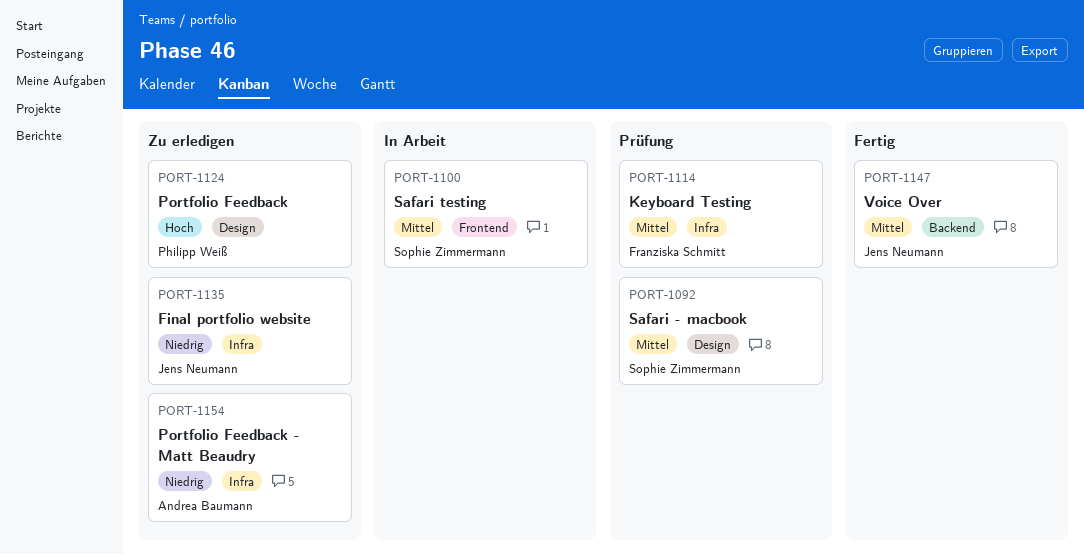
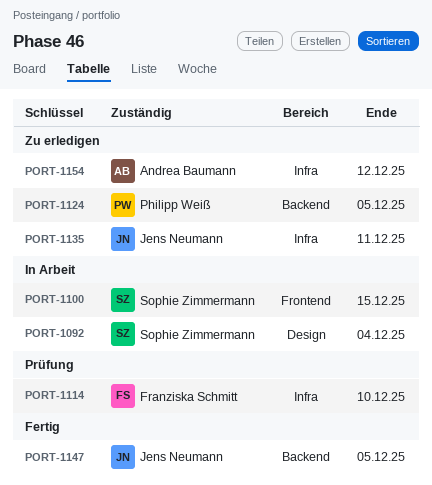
PORT-1092, status: Prüfung -> In Arbeit
PORT-1124, label: Design -> Backend

